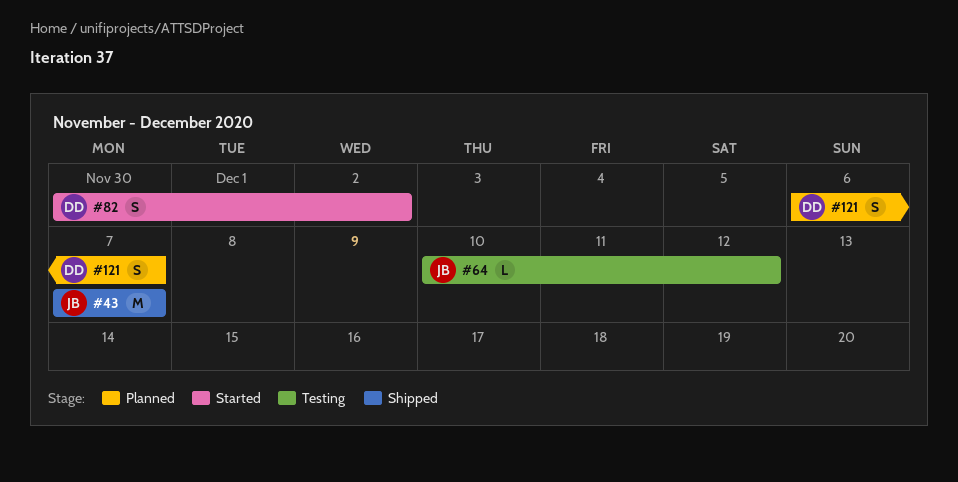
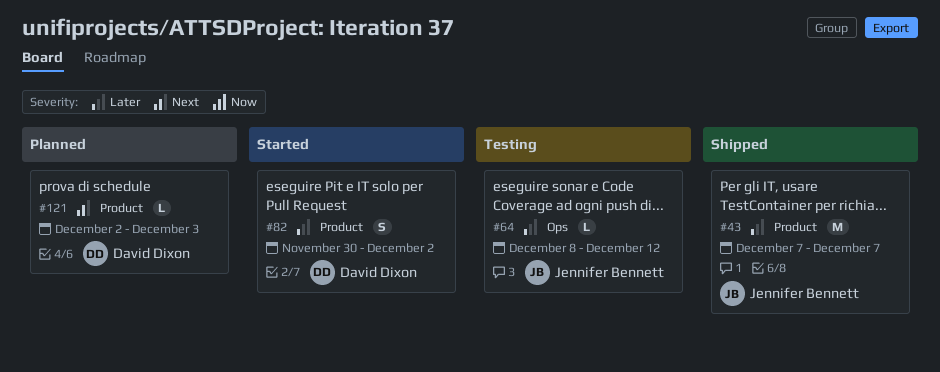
#64, start: Dec 10 -> Dec 8
#121, estimate: S -> L
#121, start: Dec 6 -> Dec 2
#121, due: Dec 7 -> Dec 3

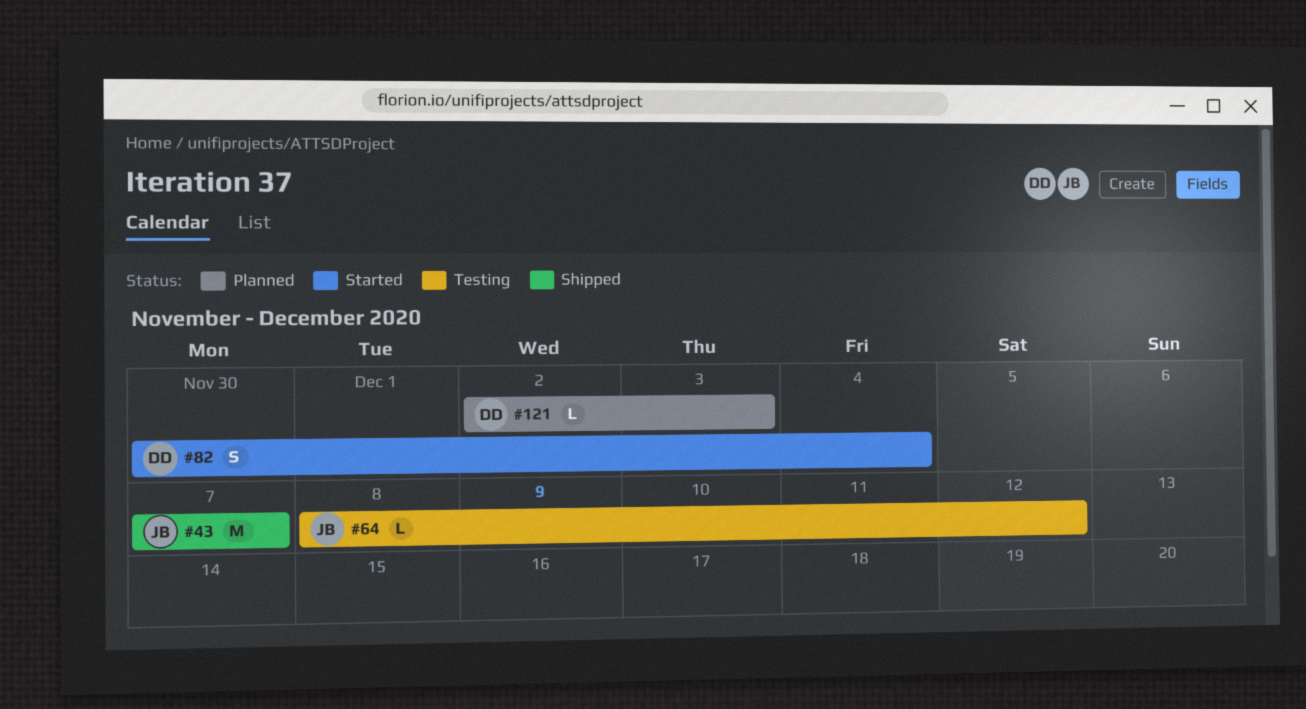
#82, due: Dec 2 -> Dec 4

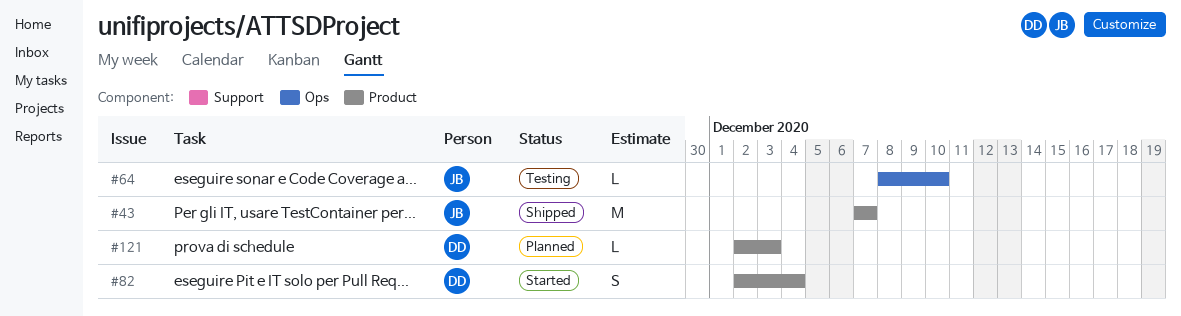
#64, due: Dec 12 -> Dec 10
#82, start: Nov 30 -> Dec 2

